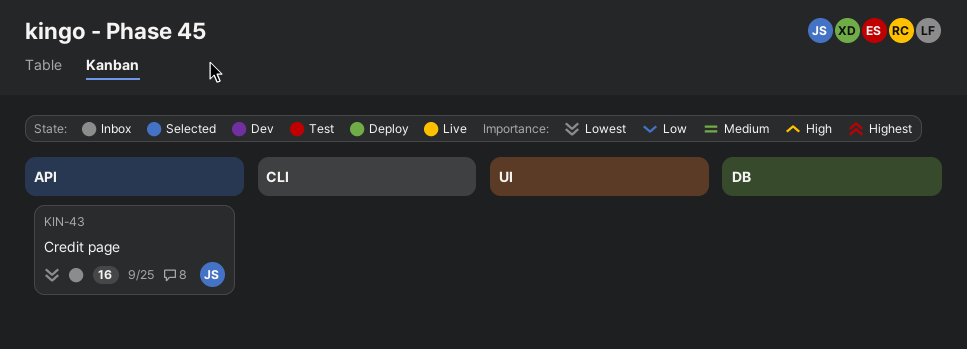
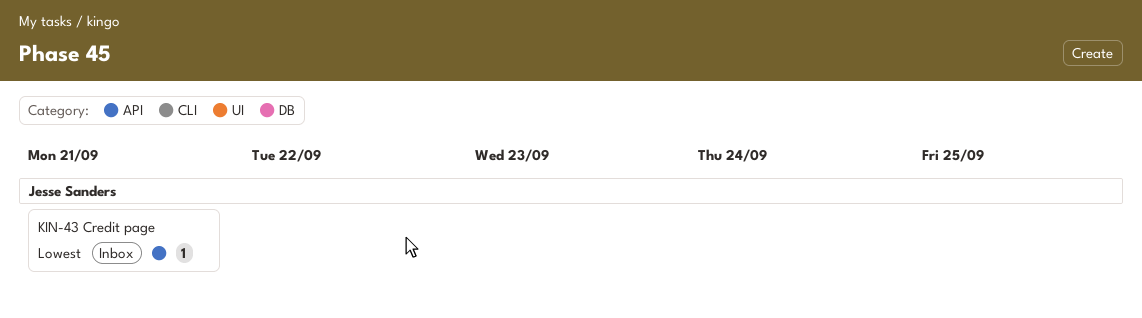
KIN-43, estimate: 16 -> 1
KIN-43, due: Sep 25 -> Sep 21

